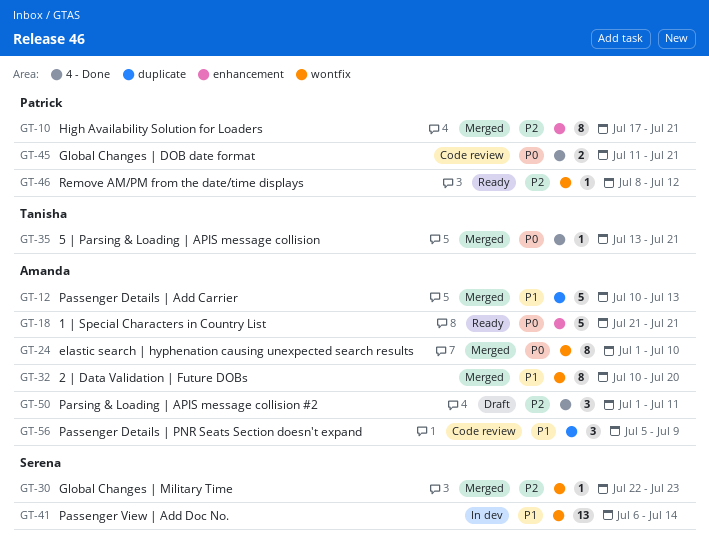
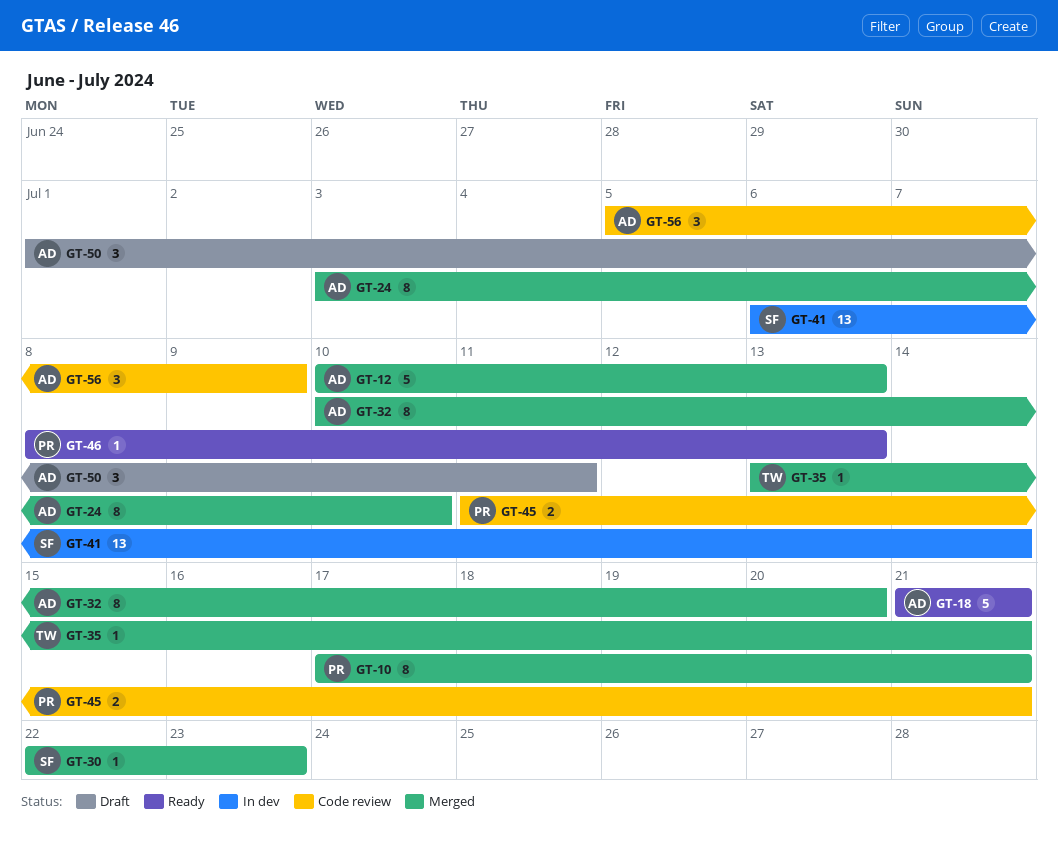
GT-24, start: Jul 1 -> Jul 3
GT-46, due: Jul 12 -> Jul 13

